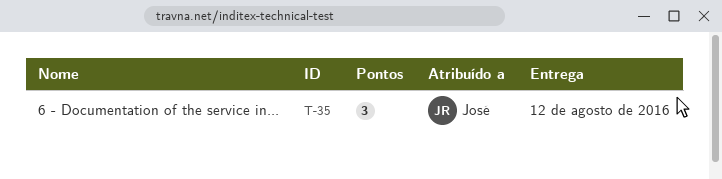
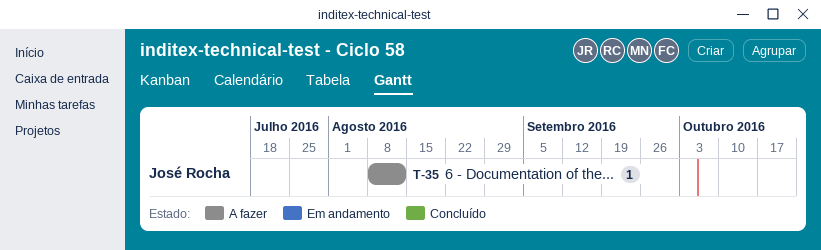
T-35, estimate: 3 -> 1

